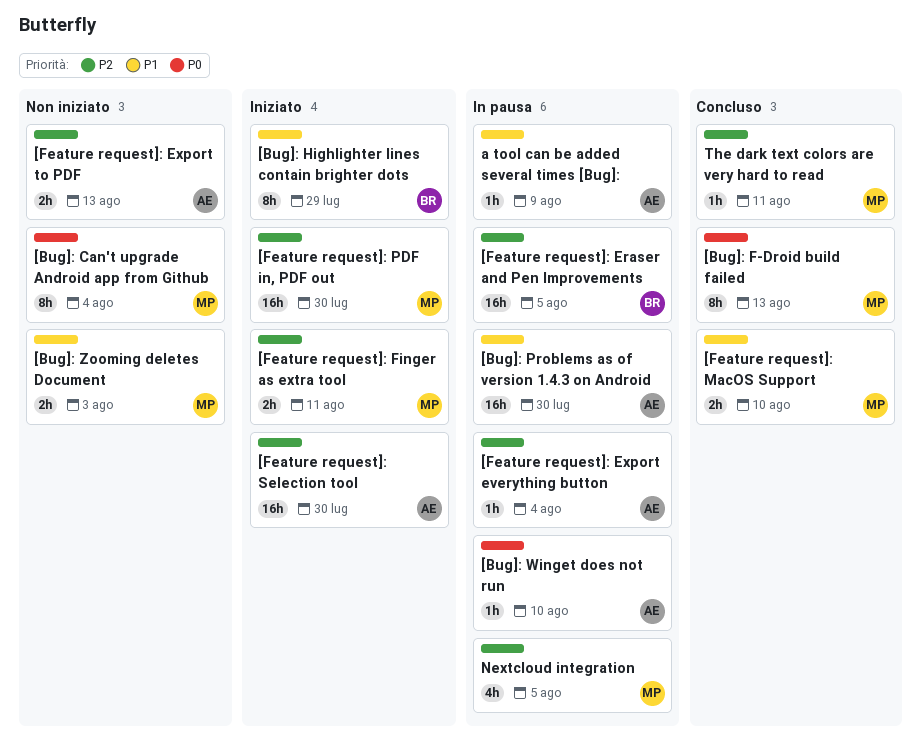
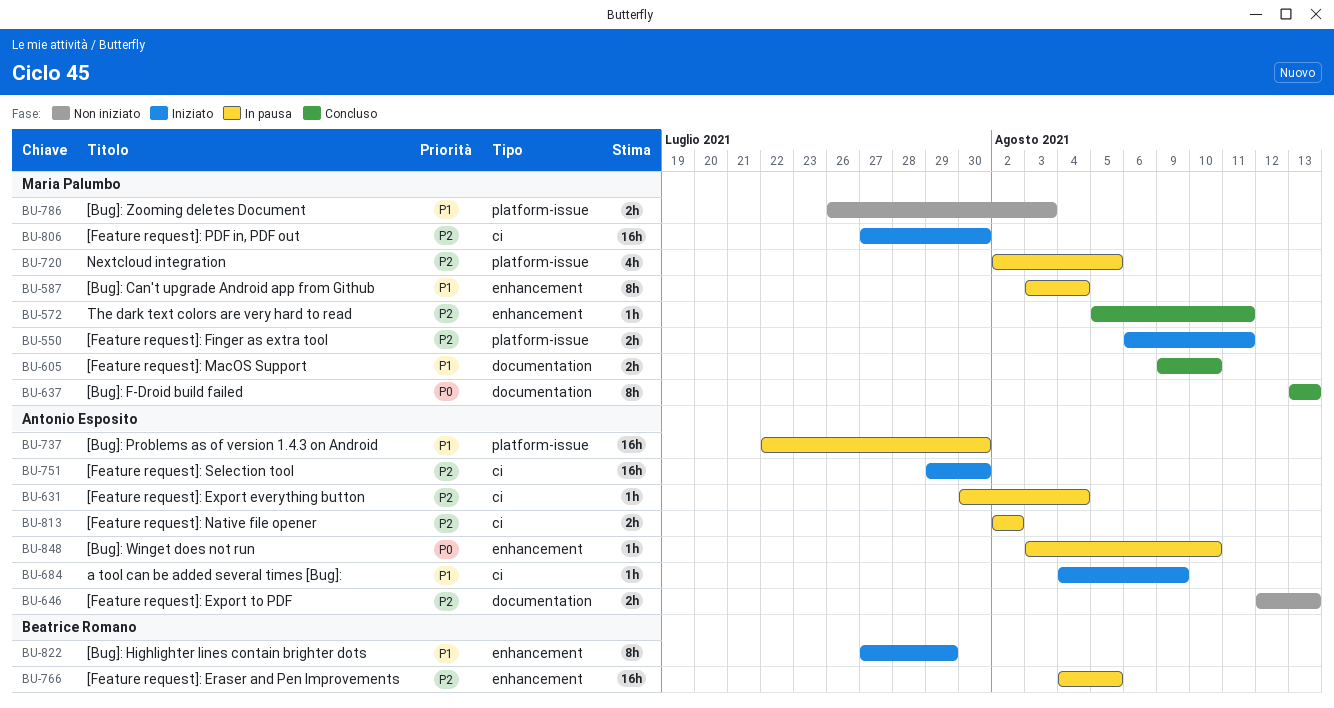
[Bug]: Can't upgrade Android app from Github, status: Non iniziato -> In pausa
[Bug]: Can't upgrade Android app from Github, priority: P0 -> P1
[Feature request]: Native file opener: none -> present
a tool can be added several times [Bug]:, status: In pausa -> Iniziato

